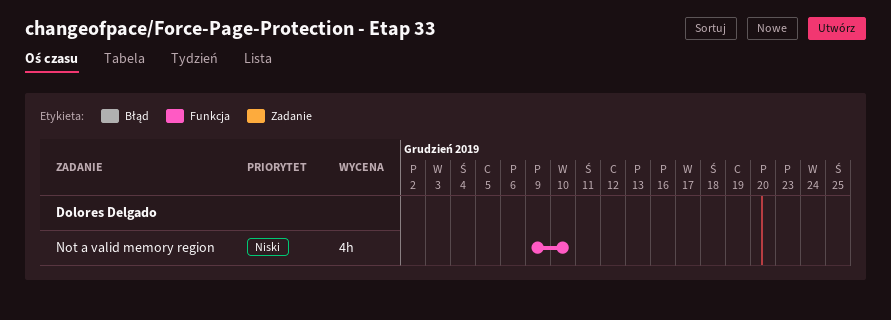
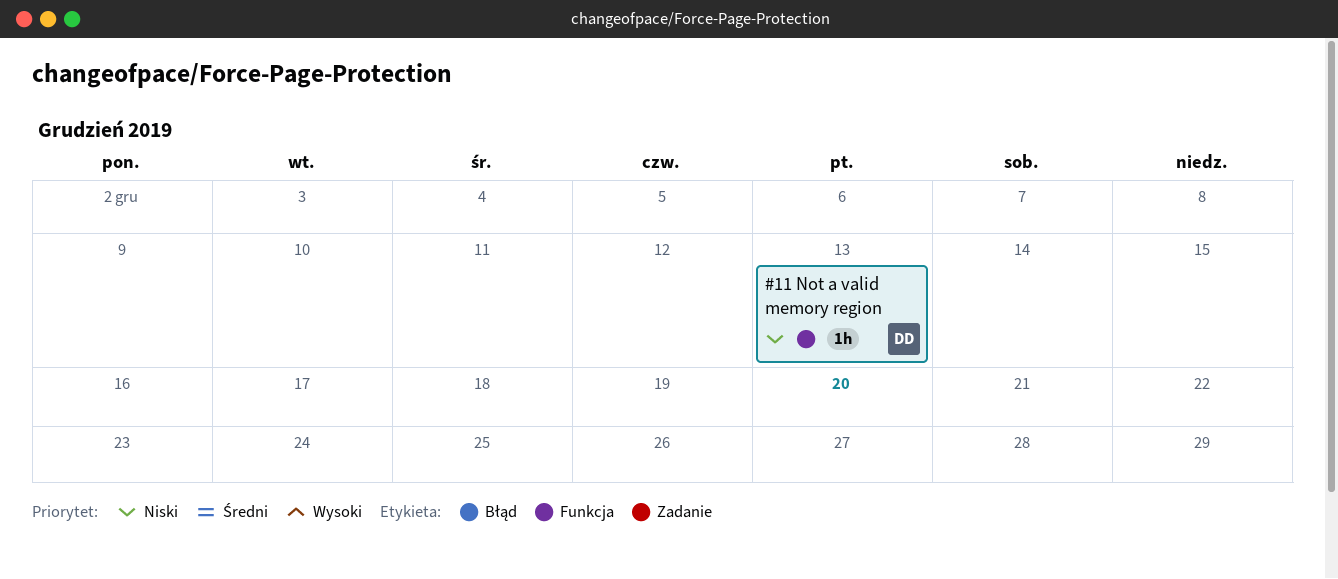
Not a valid memory region, estimate: 4h -> 1h
Not a valid memory region, due: Dec 10 -> Dec 13

